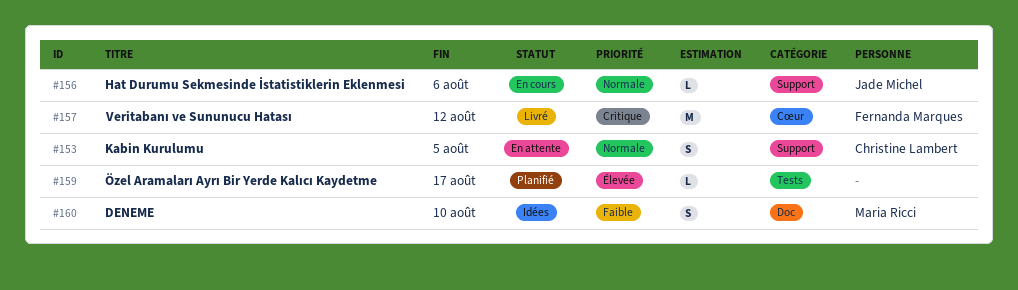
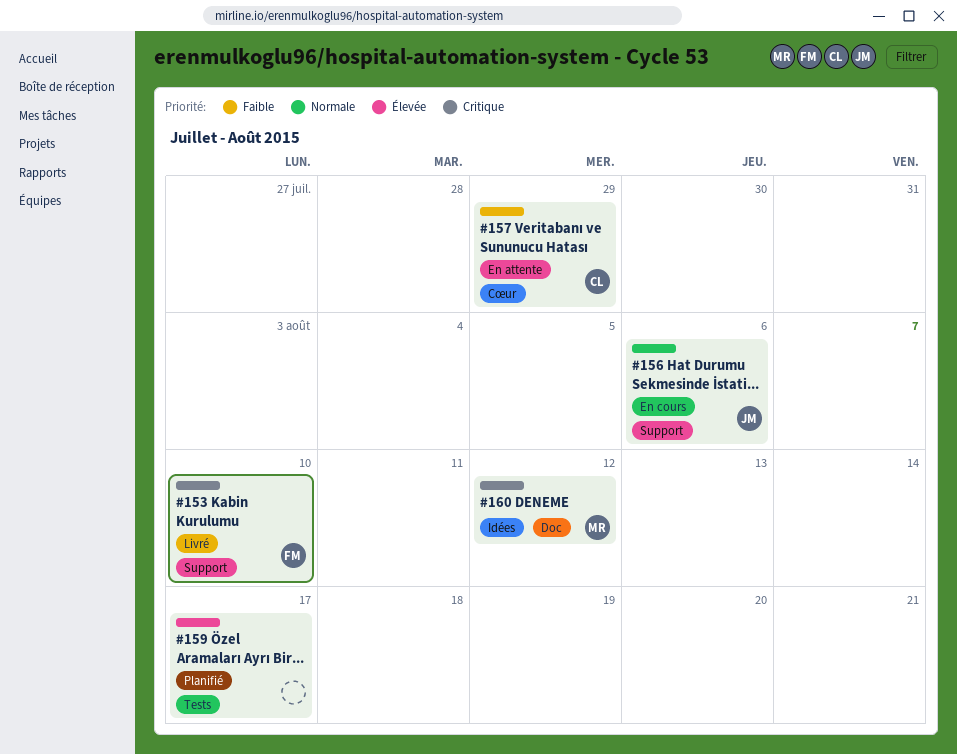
#153, status: En attente -> Livré
#153, owner: Christine Lambert -> Fernanda Marques
#153, priority: Normale -> Critique
#153, due: Aug 5 -> Aug 10
#157, status: Livré -> En attente
#157, owner: Fernanda Marques -> Christine Lambert
#157, priority: Critique -> Faible
#157, due: Aug 12 -> Jul 29
#160, priority: Faible -> Critique
#160, due: Aug 10 -> Aug 12

